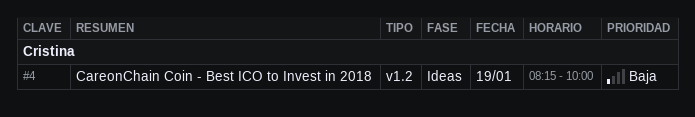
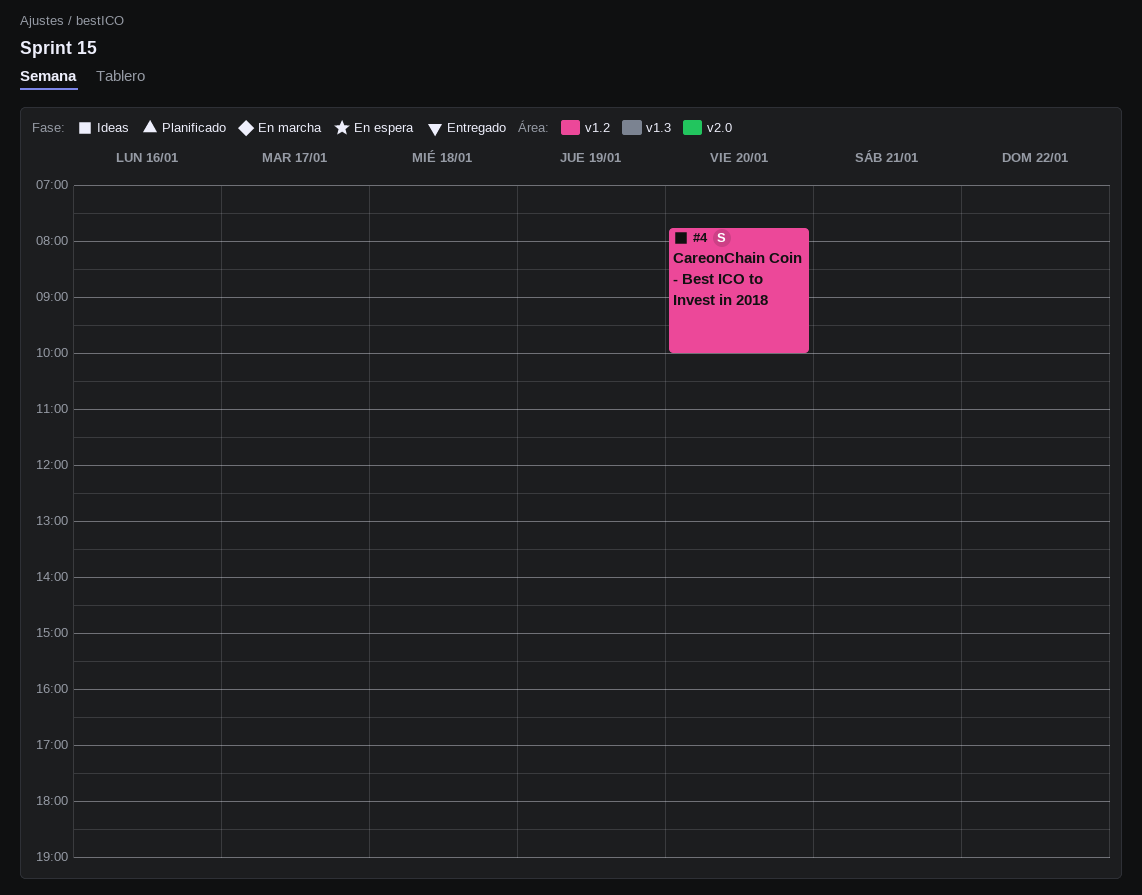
#4, day: Jan 19 -> Jan 20
#4, begins: 08:15 -> 07:45

